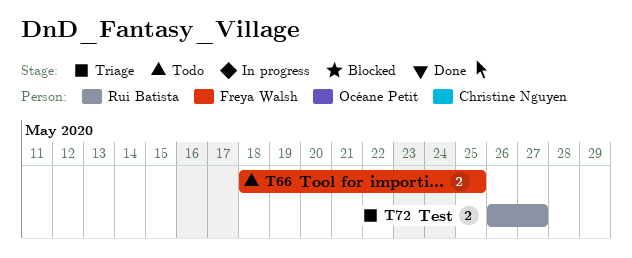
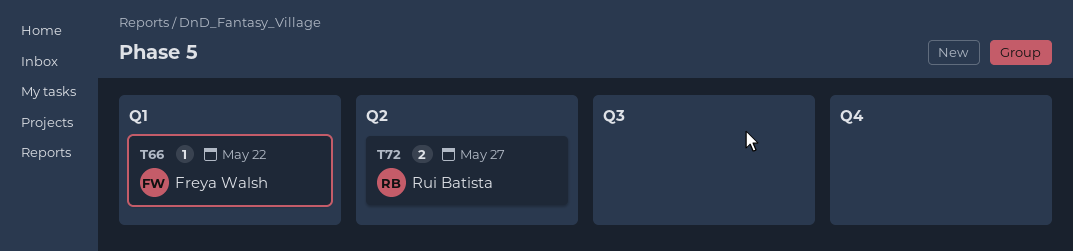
T66, estimate: 2 -> 1
T66, due: May 25 -> May 22

